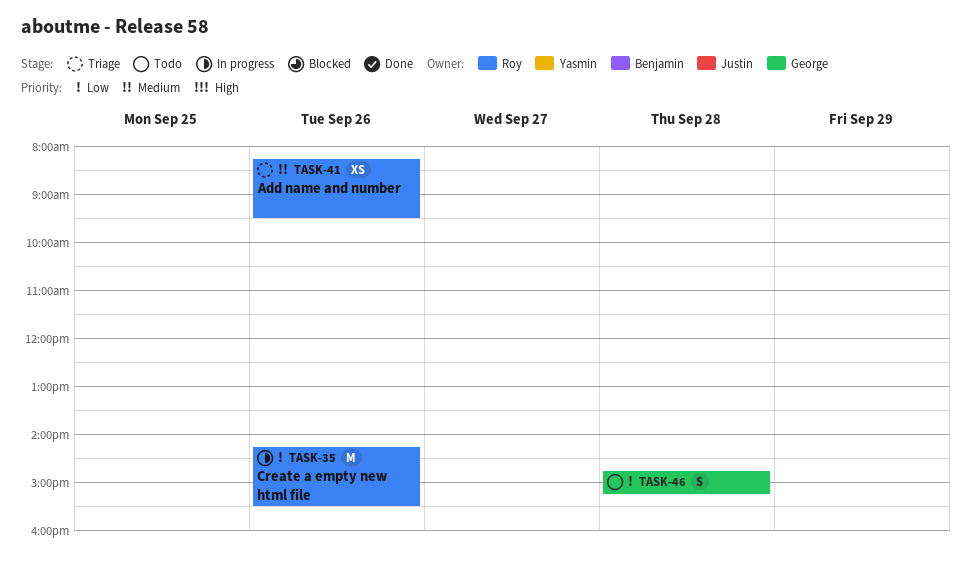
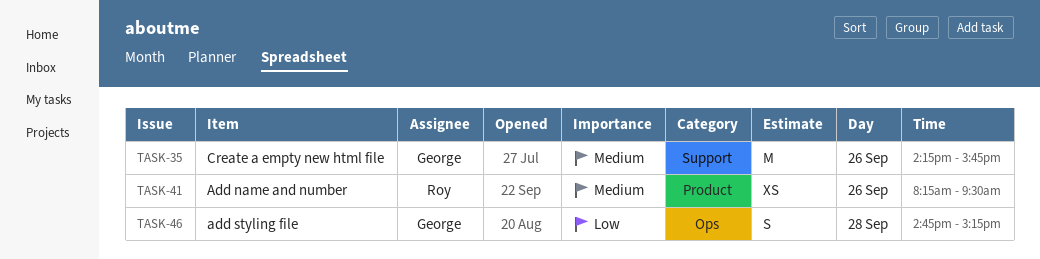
TASK-35, owner: Roy -> George
TASK-35, priority: Low -> Medium
TASK-35, ends: 15:30 -> 15:45

